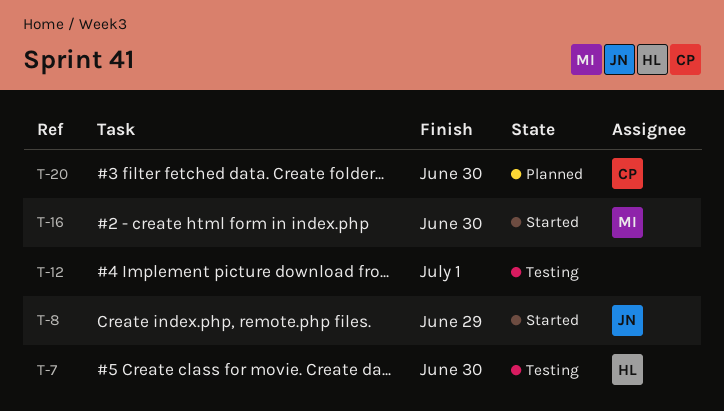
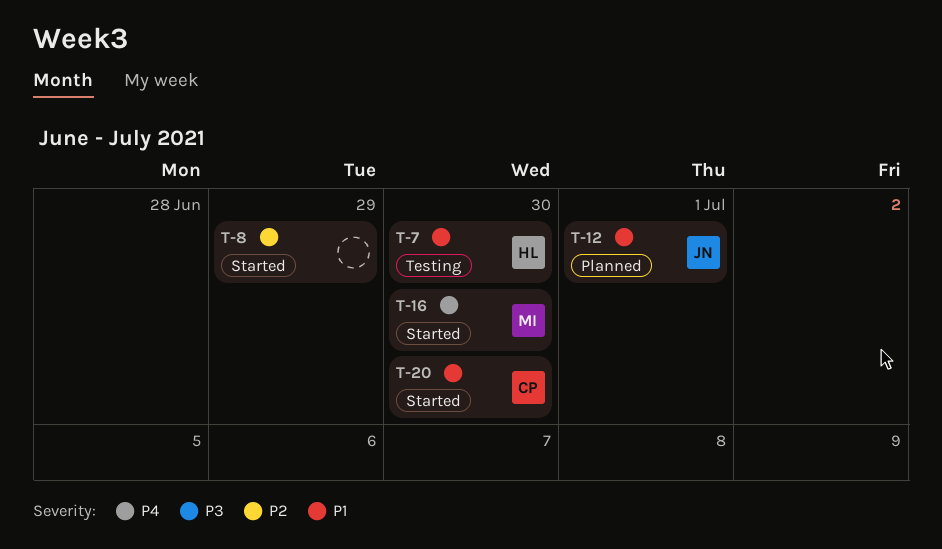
T-8, owner: JN -> none
T-12, status: Testing -> Planned
T-12, owner: none -> JN
T-20, status: Planned -> Started

